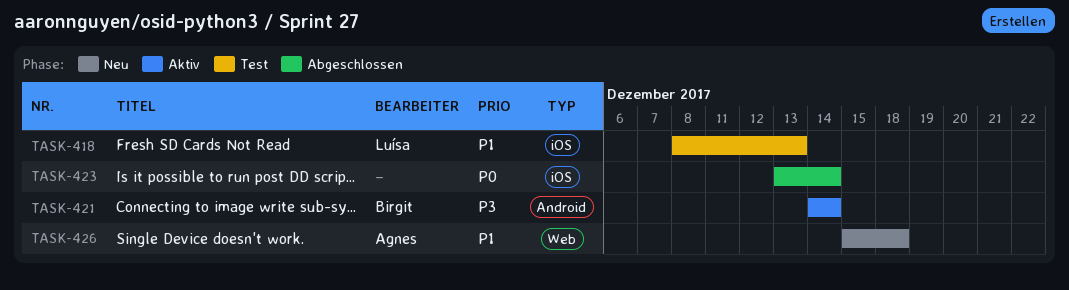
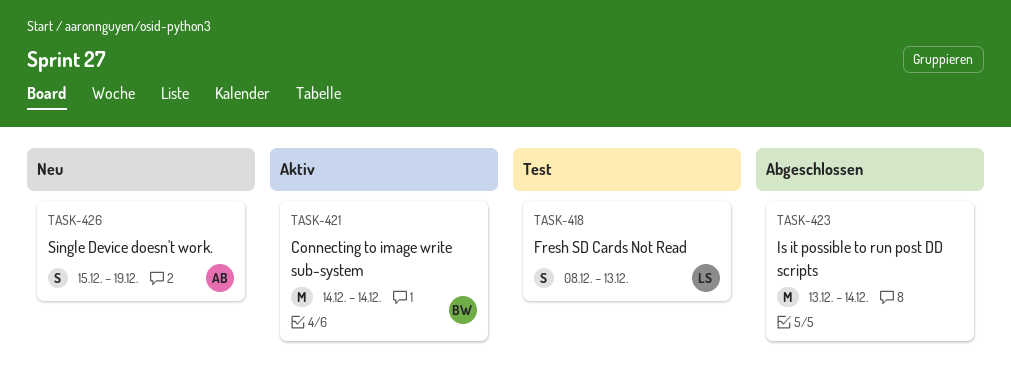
TASK-426, due: Dec 18 -> Dec 19

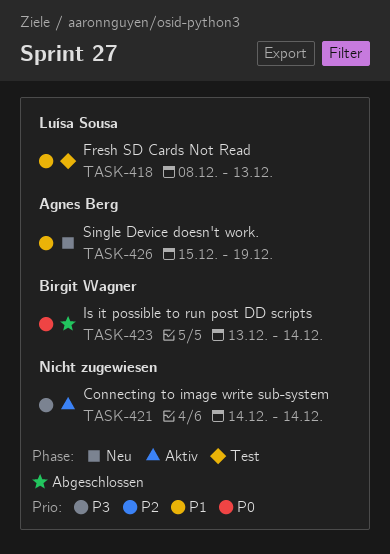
TASK-421, owner: Birgit Wagner -> none
TASK-423, owner: none -> Birgit Wagner

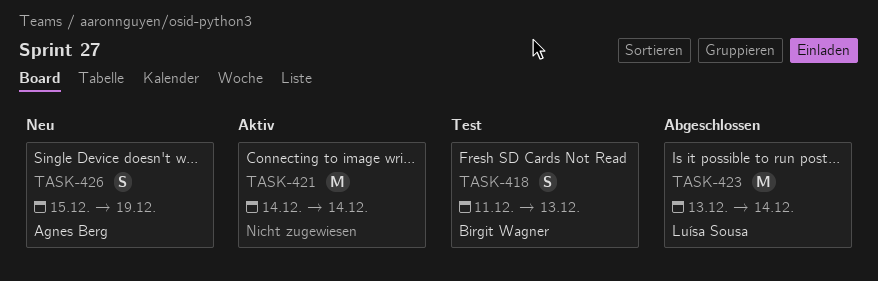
TASK-418, owner: Luísa Sousa -> Birgit Wagner
TASK-418, start: Dec 8 -> Dec 11
TASK-423, owner: Birgit Wagner -> Luísa Sousa

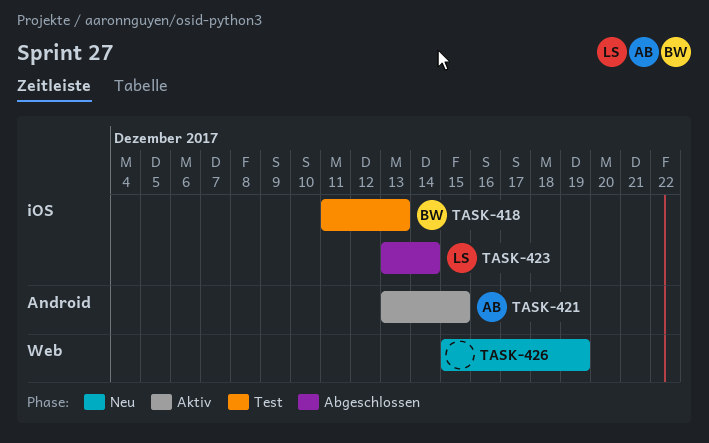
TASK-421, owner: none -> Agnes Berg
TASK-421, start: Dec 14 -> Dec 13
TASK-421, due: Dec 14 -> Dec 15
TASK-426, owner: Agnes Berg -> none

